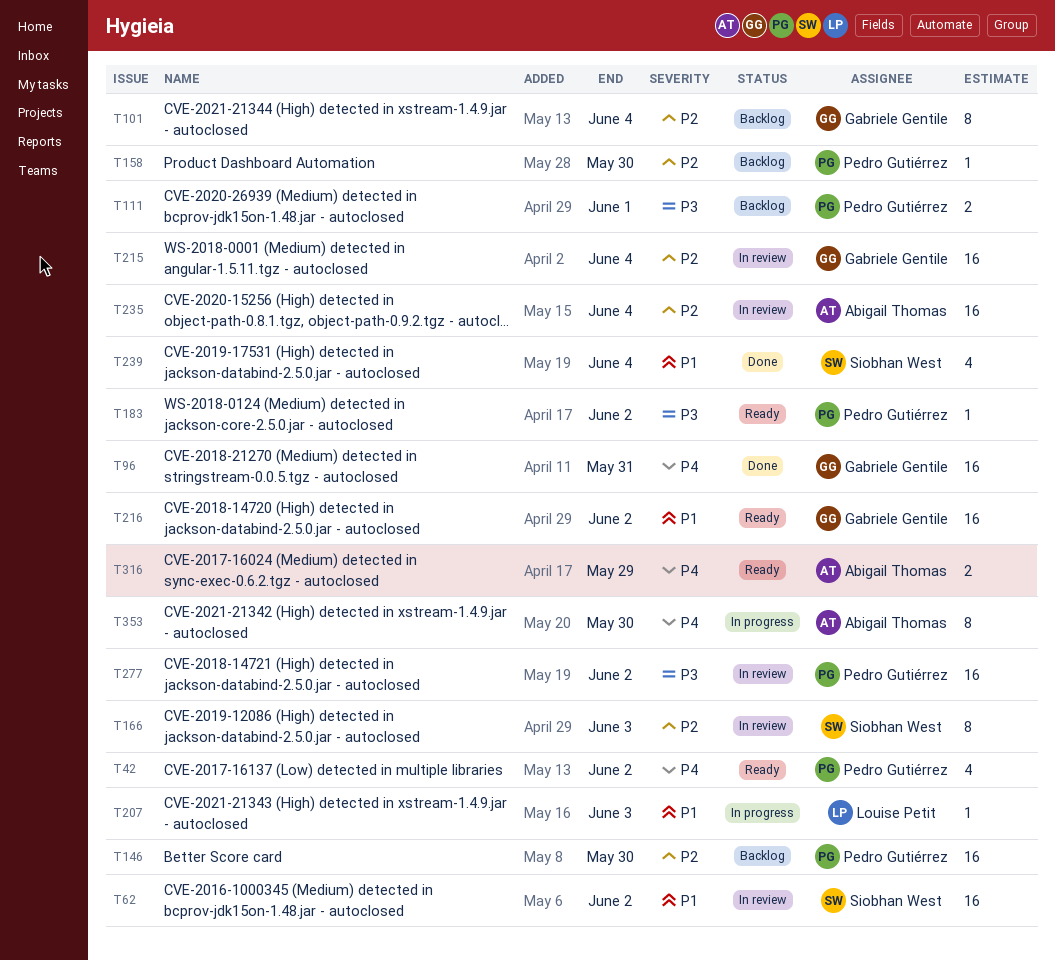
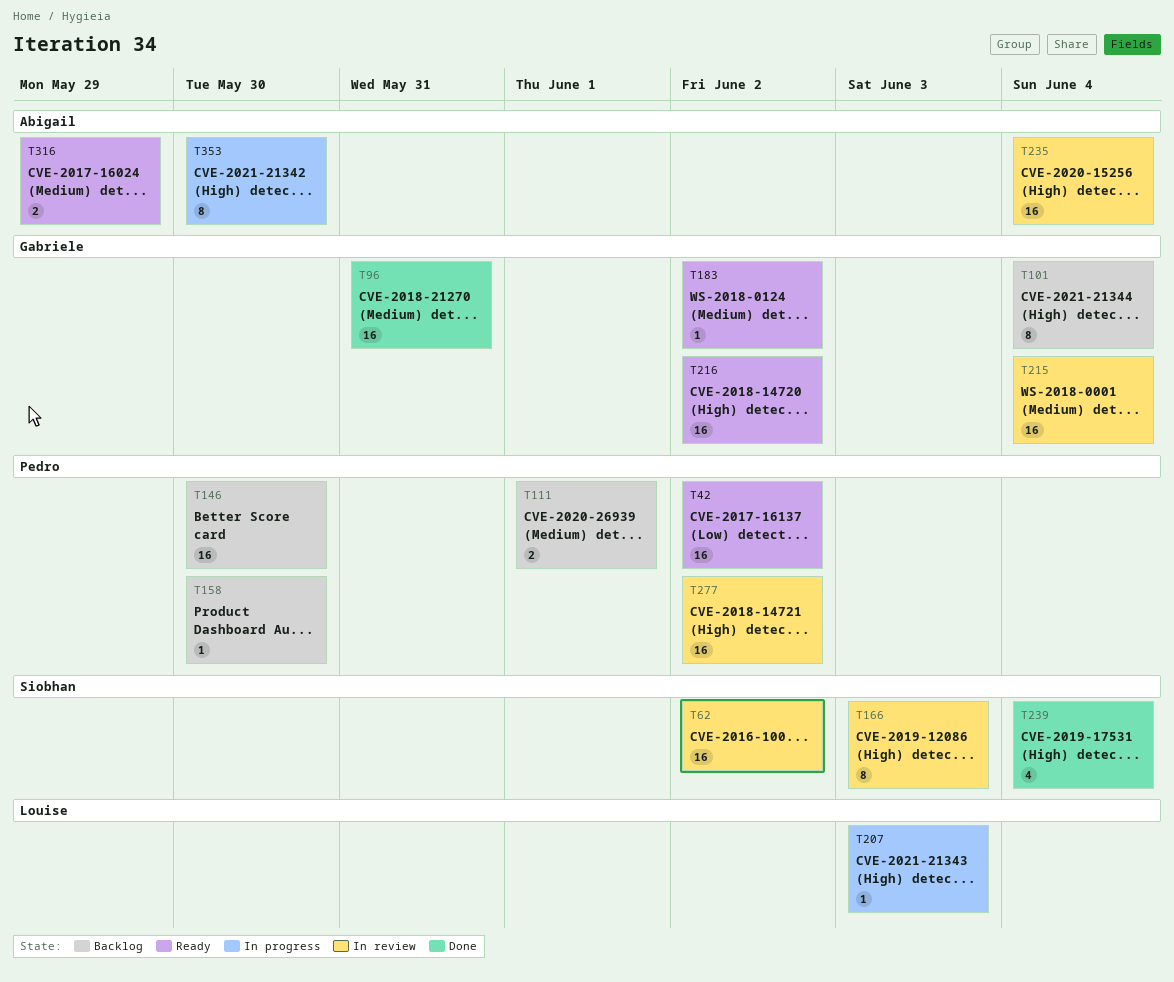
T42, estimate: 4 -> 16
T183, owner: Pedro Gutiérrez -> Gabriele Gentile

